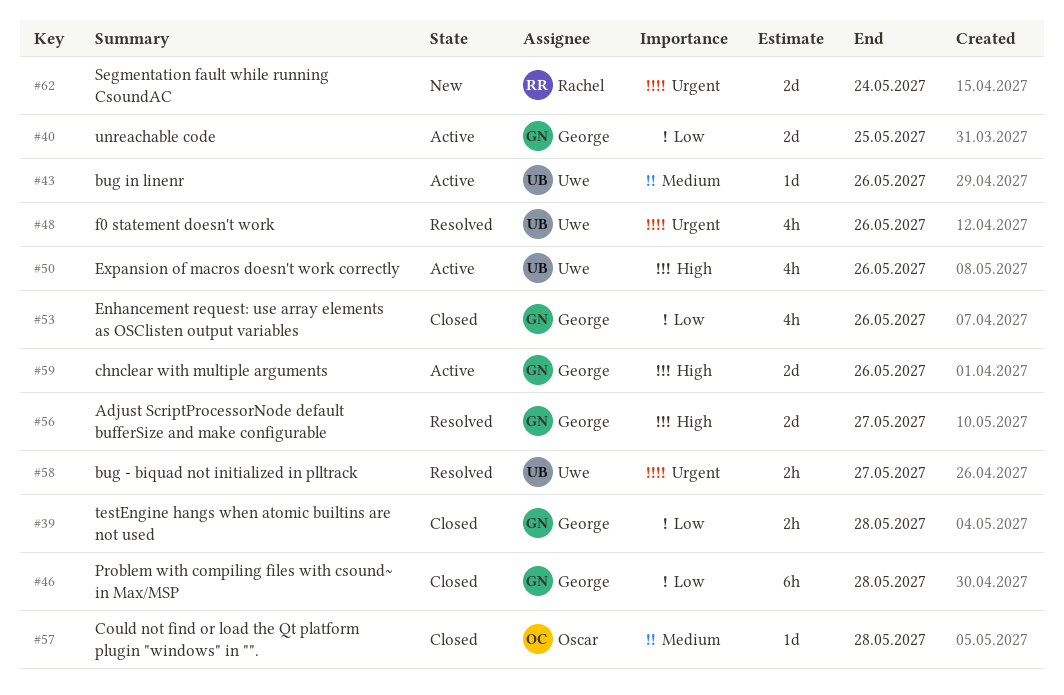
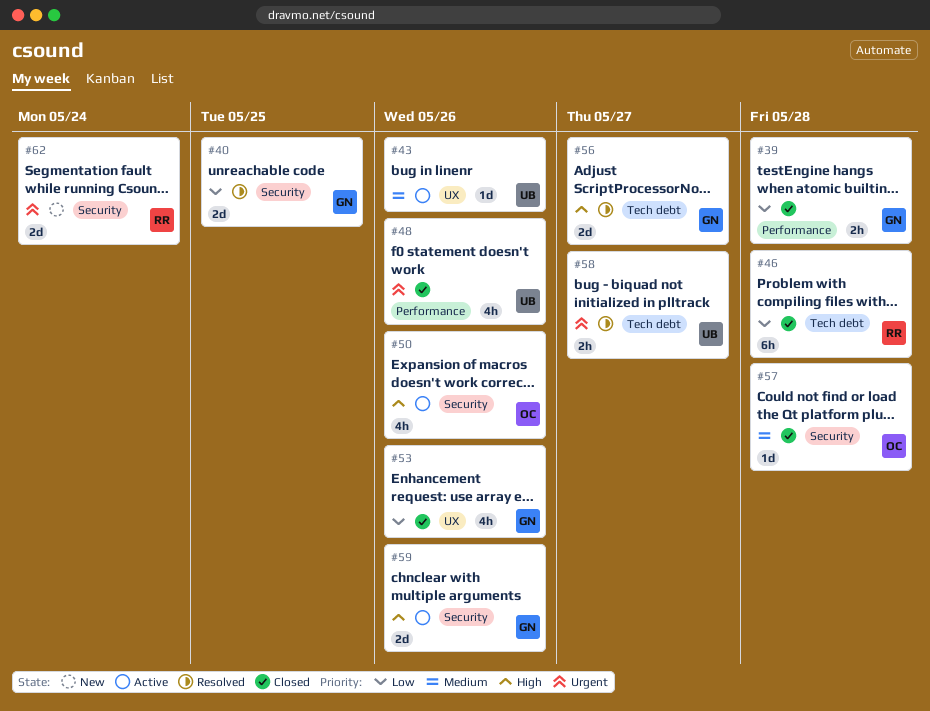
#40, status: Active -> Resolved
#46, owner: George -> Rachel
#48, status: Resolved -> Closed
#50, owner: Uwe -> Oscar

